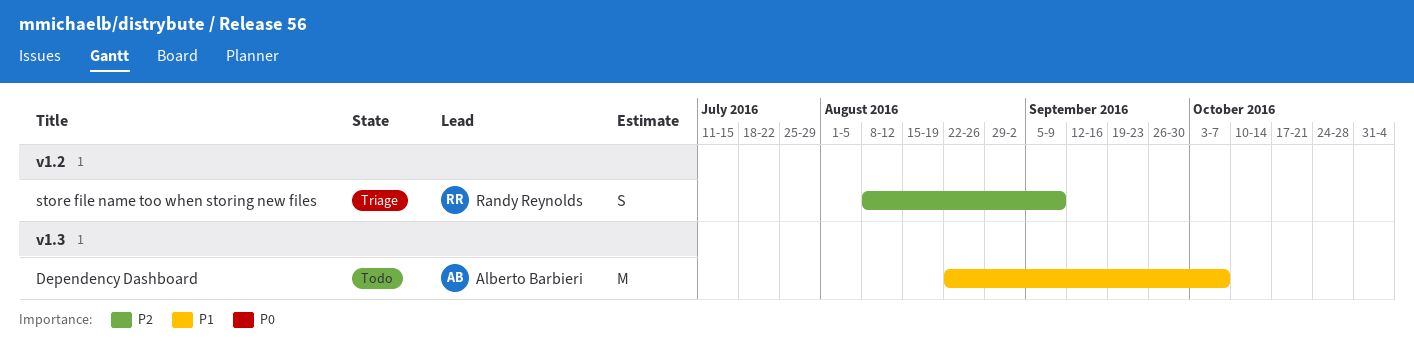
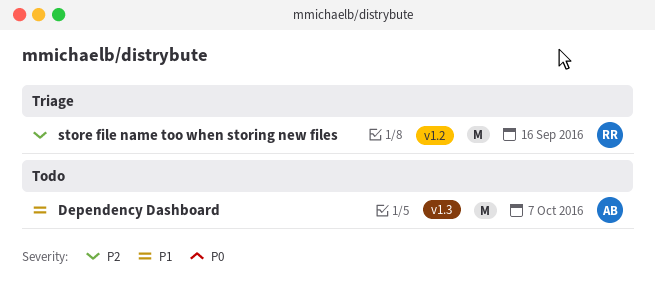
store file name too when storing new files, estimate: S -> M
store file name too when storing new files, due: Sep 9 -> Sep 16

